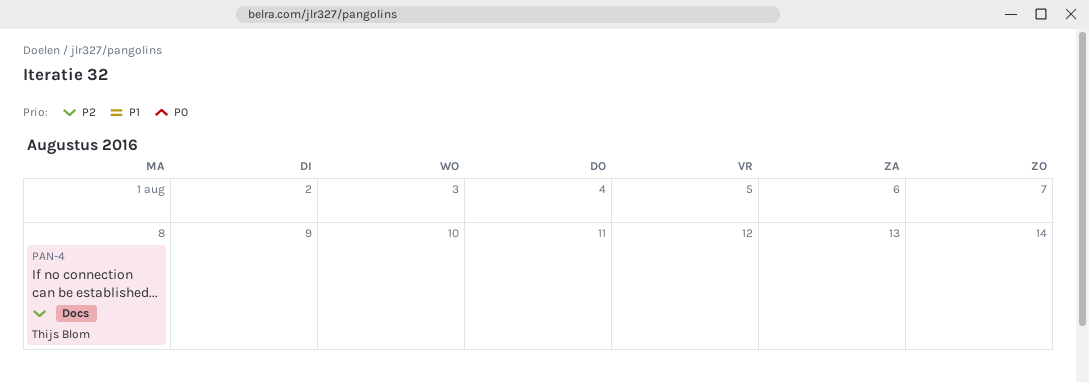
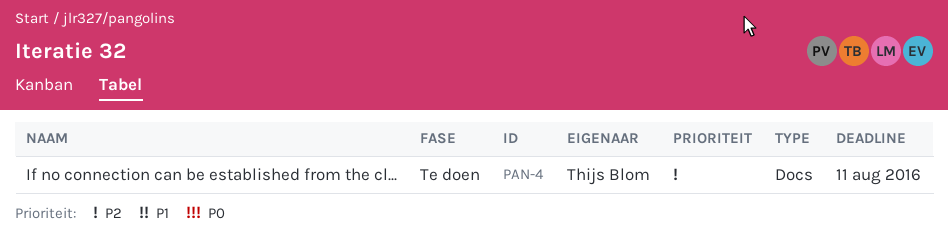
PAN-4, due: Aug 8 -> Aug 11

